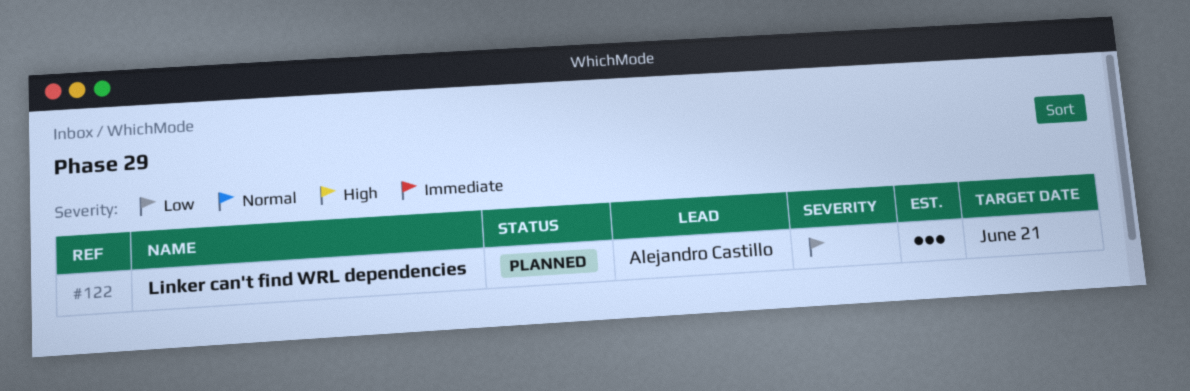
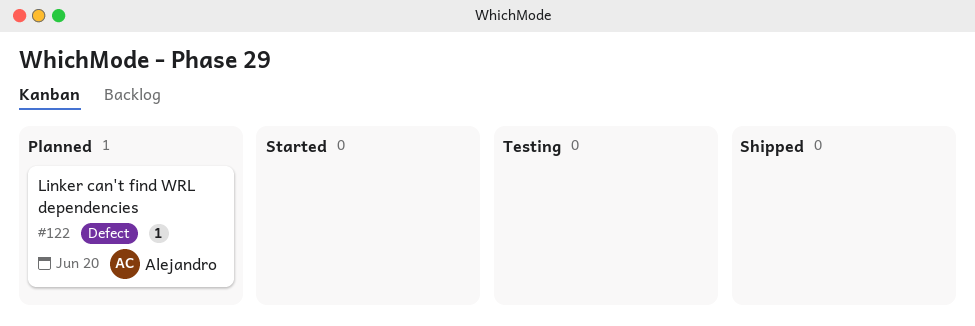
#122, estimate: 3 -> 1
#122, due: Jun 21 -> Jun 20

